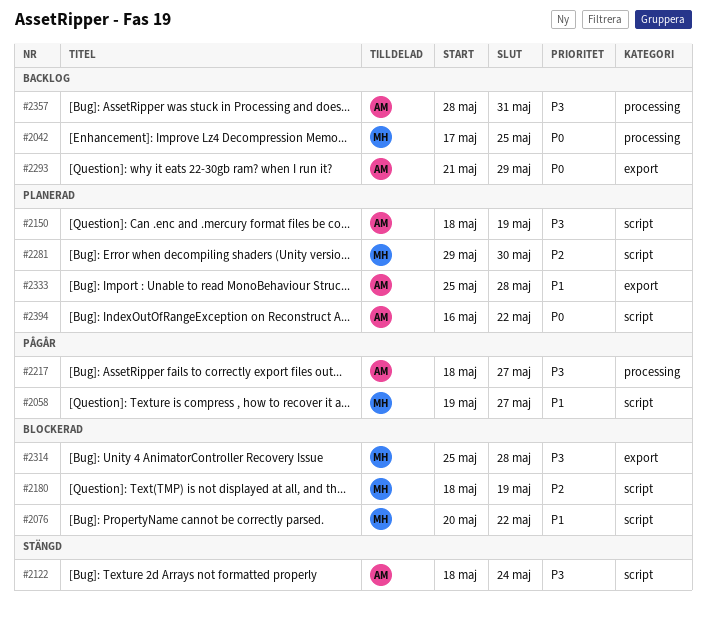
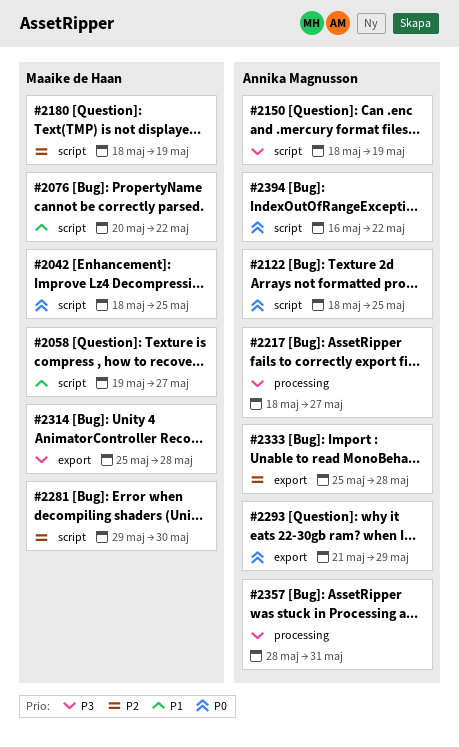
#2042, label: processing -> script
#2042, start: May 17 -> May 18
#2122, priority: P3 -> P0
#2122, due: May 24 -> May 25
#2333, priority: P1 -> P2

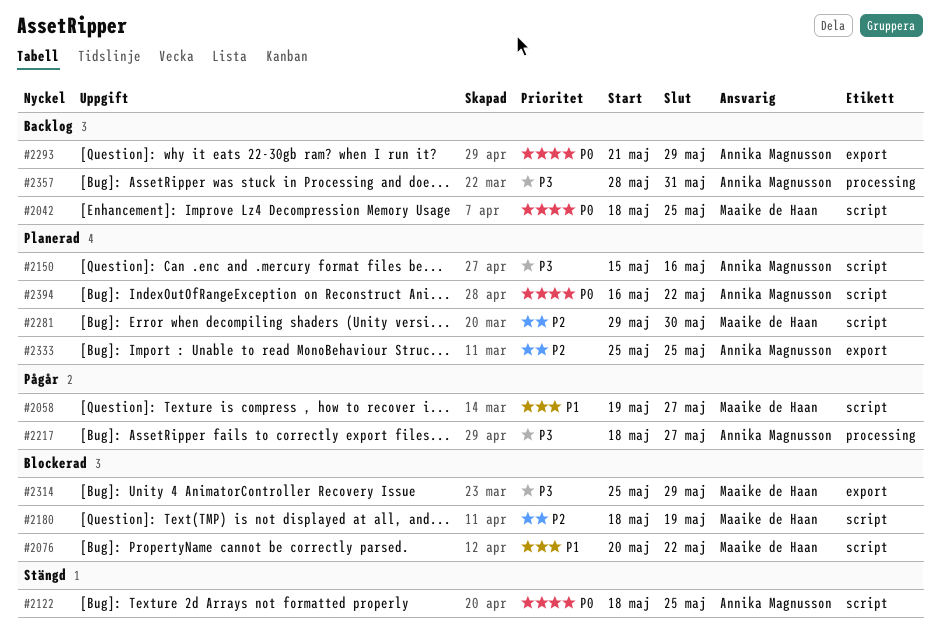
#2150, start: May 18 -> May 15
#2150, due: May 19 -> May 16
#2314, due: May 28 -> May 29
#2333, due: May 28 -> May 25

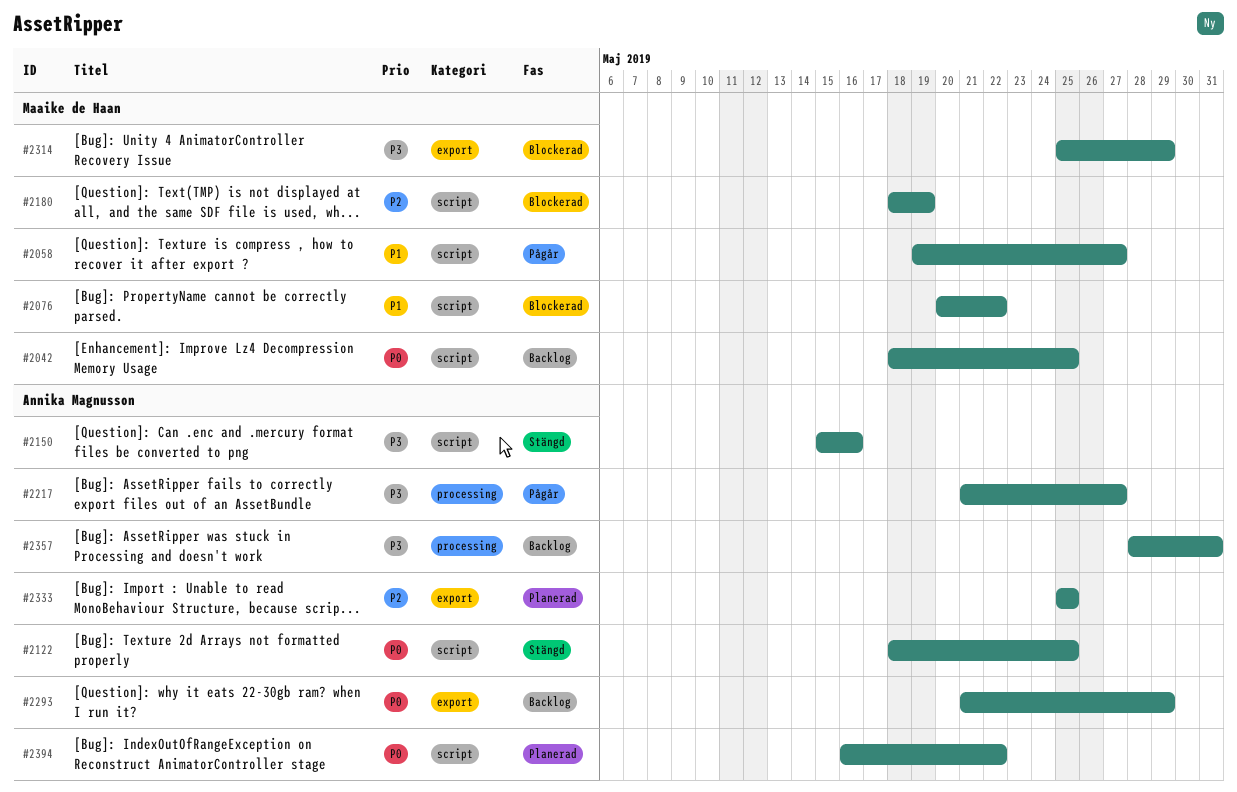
#2150, status: Planerad -> Stängd
#2217, start: May 18 -> May 21
#2281: present -> none

